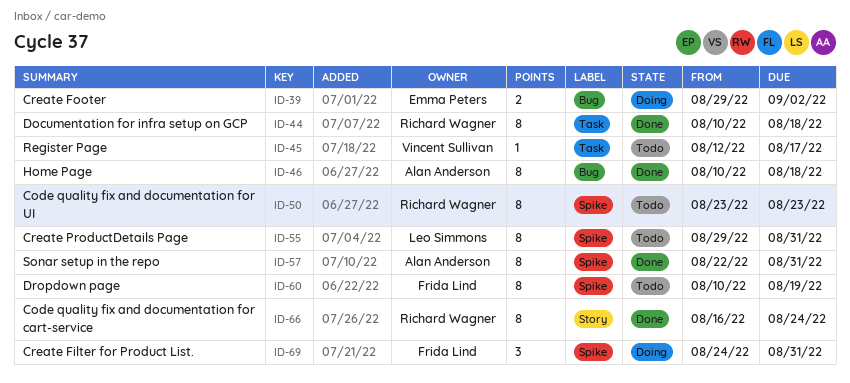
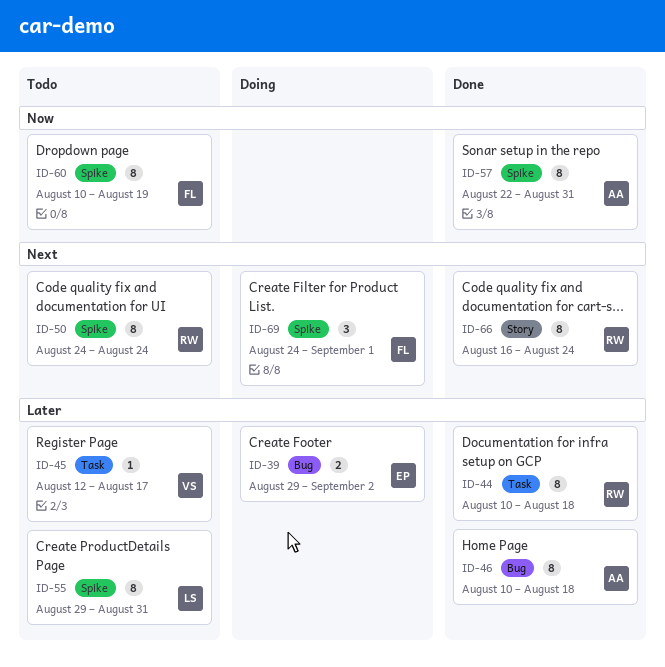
ID-50, start: Aug 23 -> Aug 24
ID-50, due: Aug 23 -> Aug 24
ID-69, due: Aug 31 -> Sep 1

